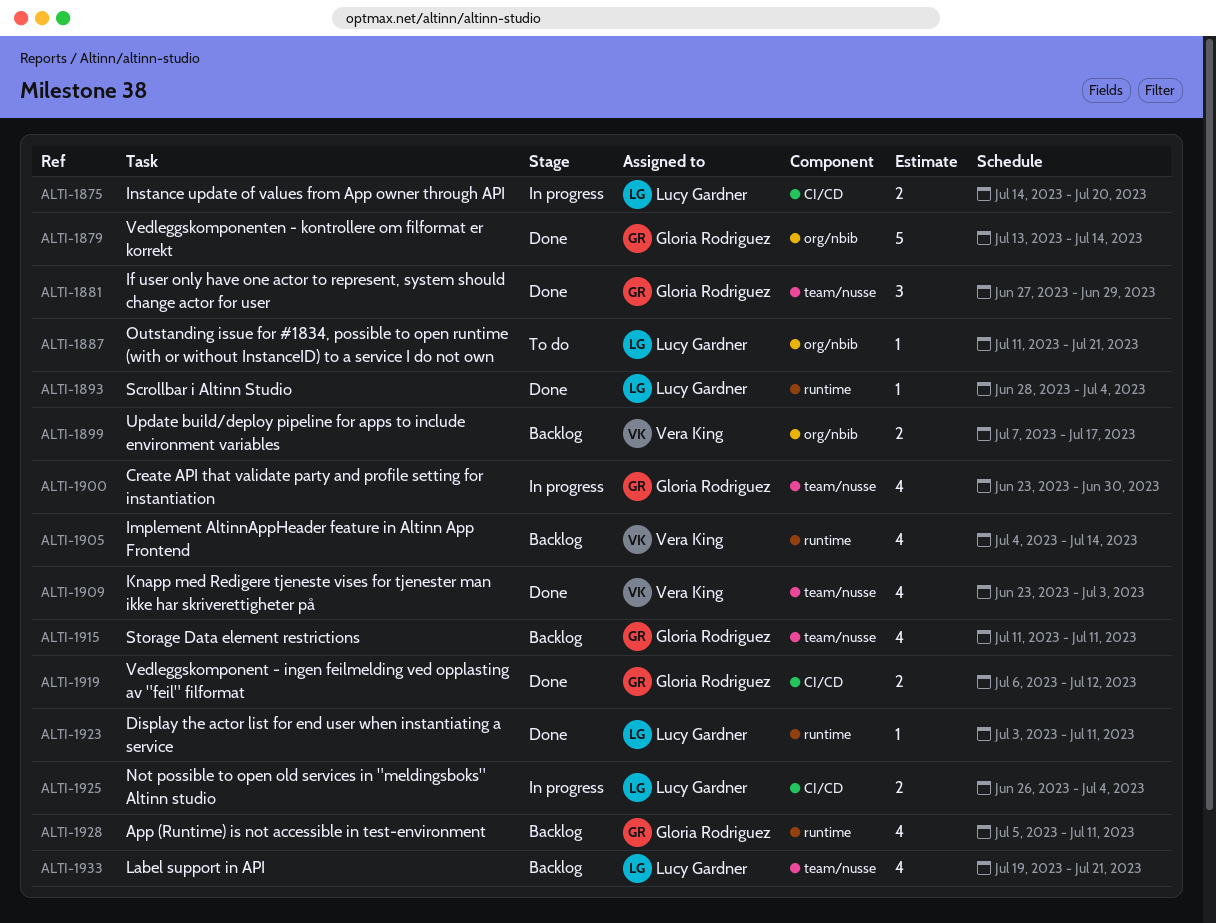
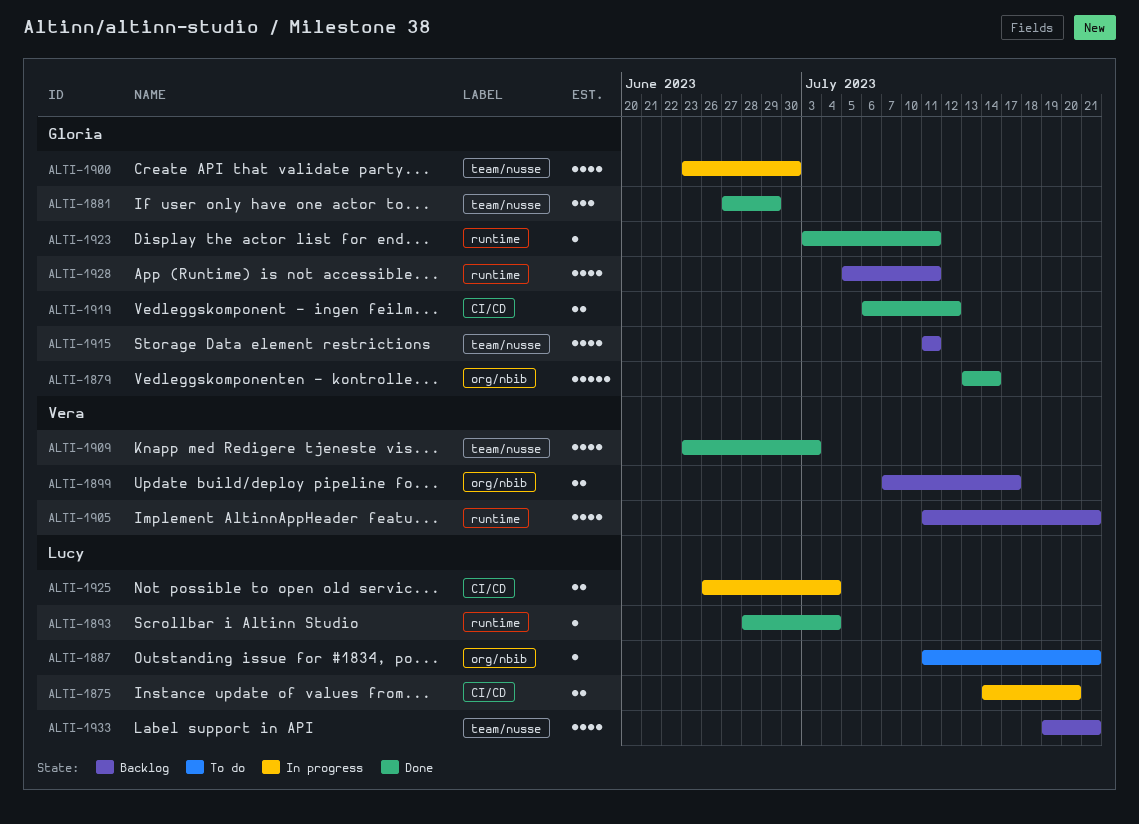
ALTI-1905, start: Jul 4 -> Jul 11
ALTI-1905, due: Jul 14 -> Jul 21
ALTI-1923, owner: Lucy Gardner -> Gloria Rodriguez

